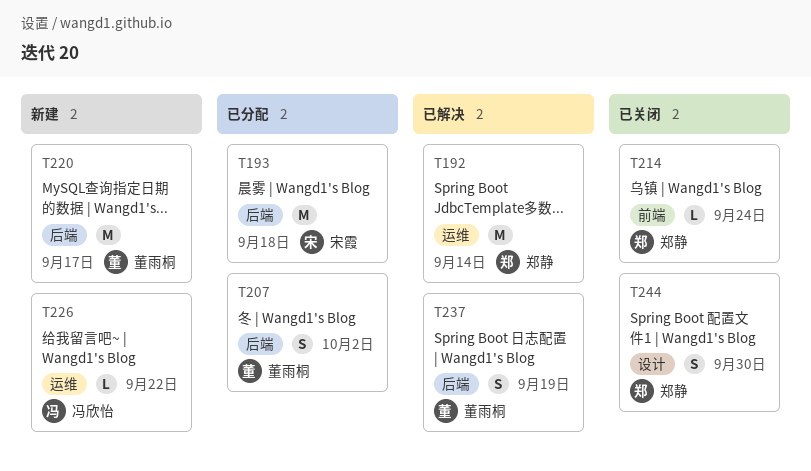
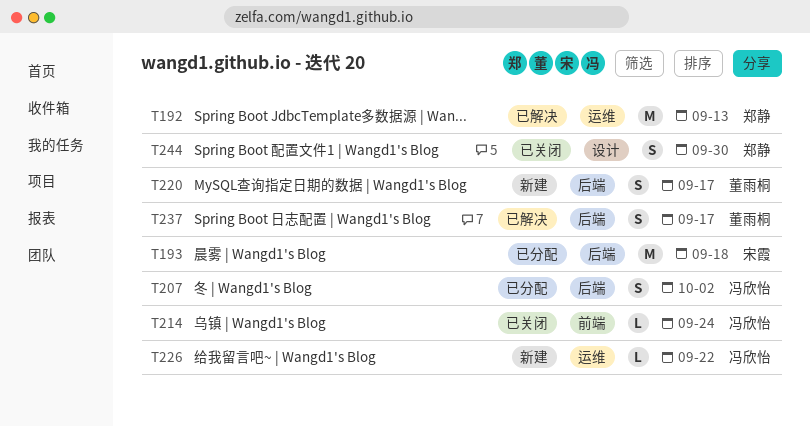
T192, due: Sep 14 -> Sep 13
T207, owner: 董雨桐 -> 冯欣怡
T214, owner: 郑静 -> 冯欣怡
T220, estimate: M -> S
T237, due: Sep 19 -> Sep 17

